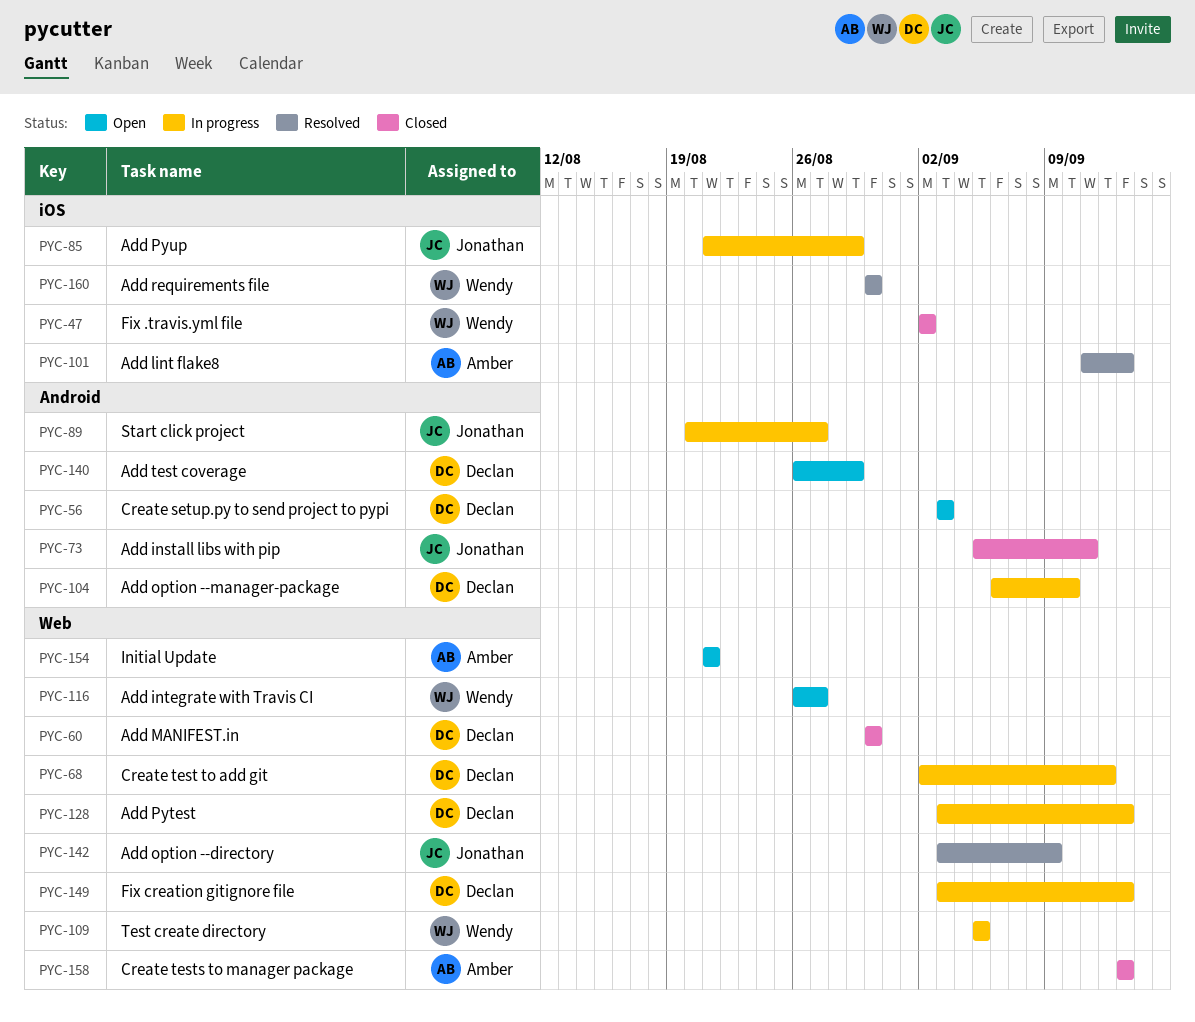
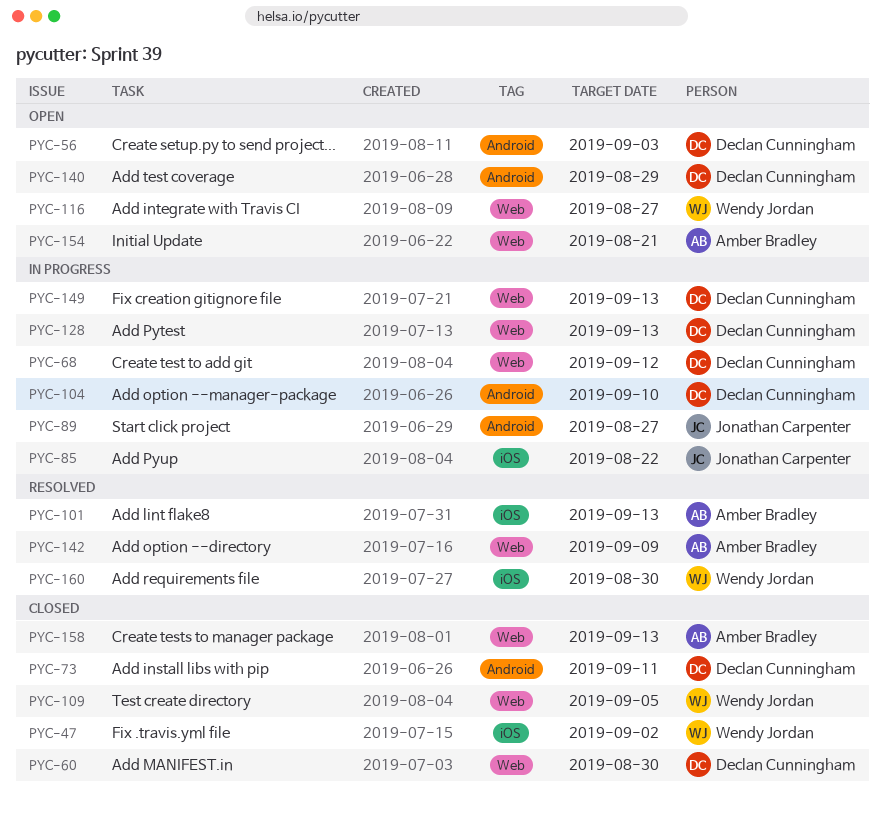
PYC-73, owner: Jonathan Carpenter -> Declan Cunningham
PYC-85, due: Aug 29 -> Aug 22
PYC-109, status: In progress -> Closed
PYC-142, owner: Jonathan Carpenter -> Amber Bradley

